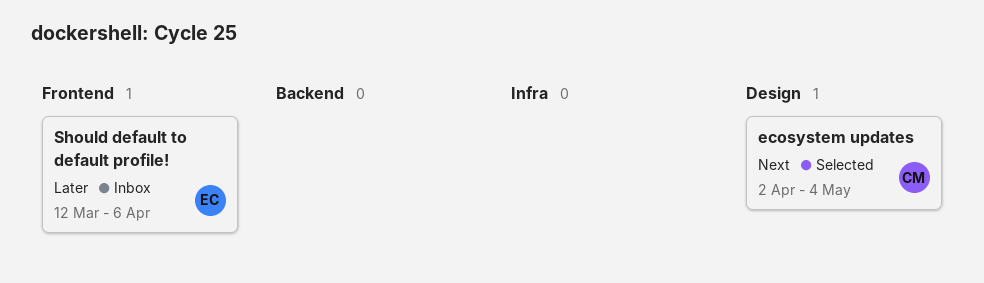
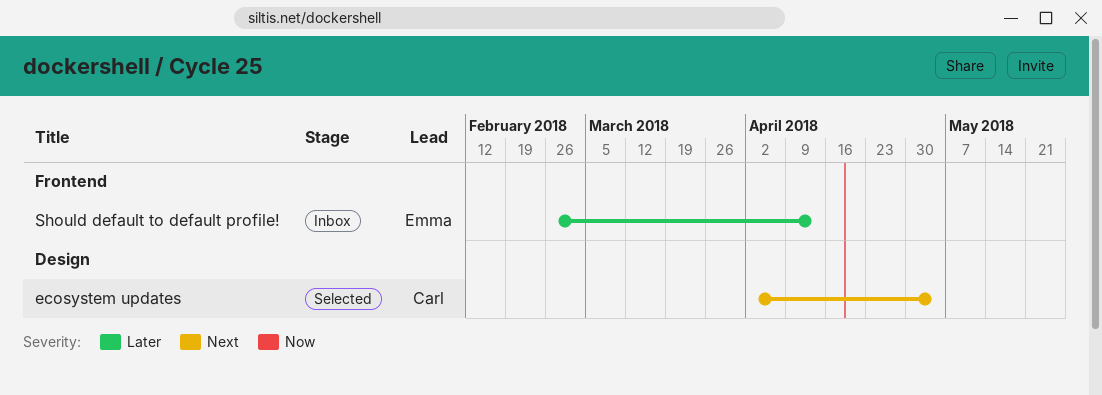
Should default to default profile!, start: Mar 12 -> Feb 26
Should default to default profile!, due: Apr 6 -> Apr 13

